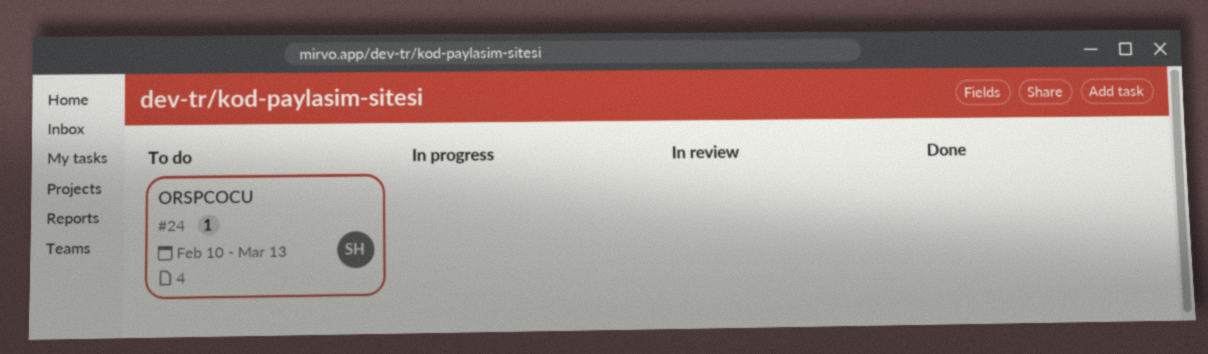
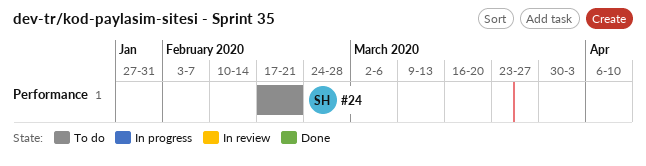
#24, start: Feb 10 -> Feb 17
#24, due: Mar 13 -> Feb 21

